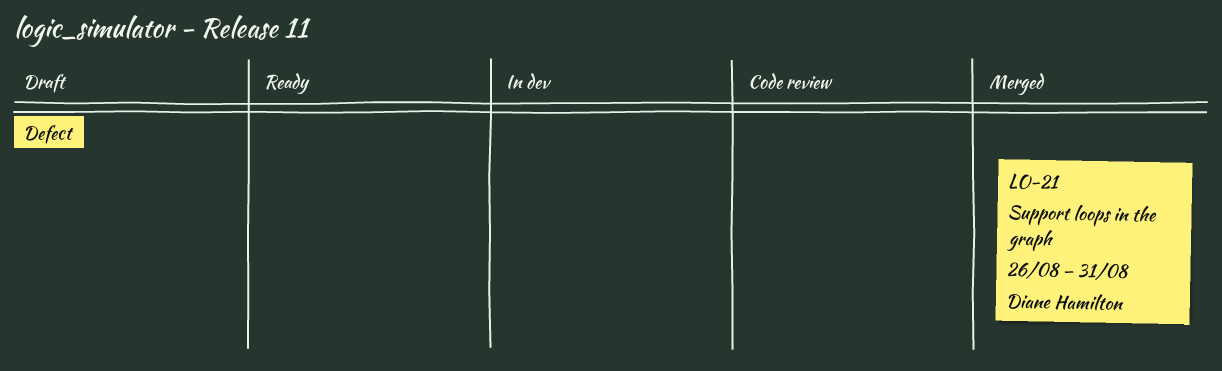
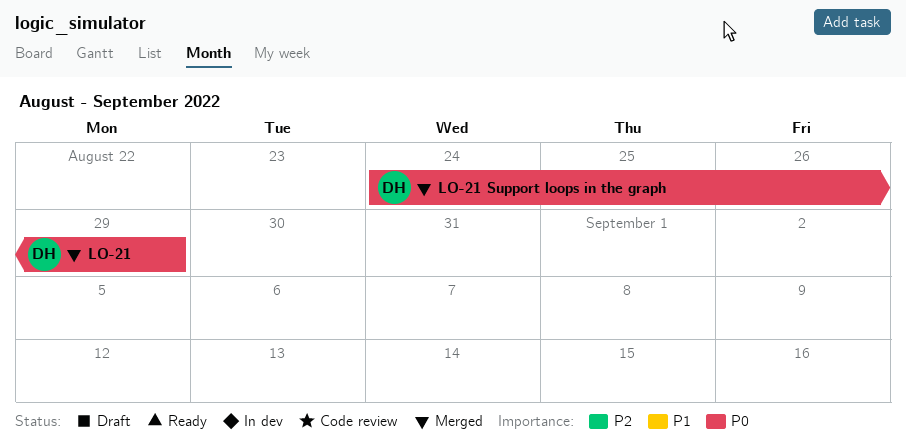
LO-21, start: Aug 26 -> Aug 24
LO-21, due: Aug 31 -> Aug 29

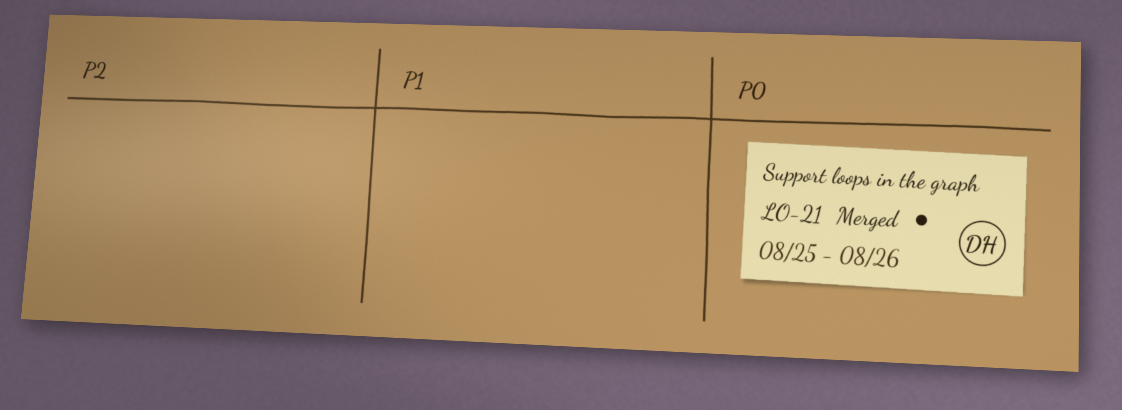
LO-21, start: Aug 24 -> Aug 25
LO-21, due: Aug 29 -> Aug 26

